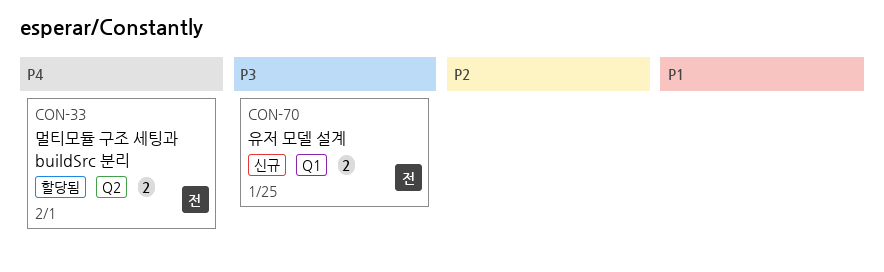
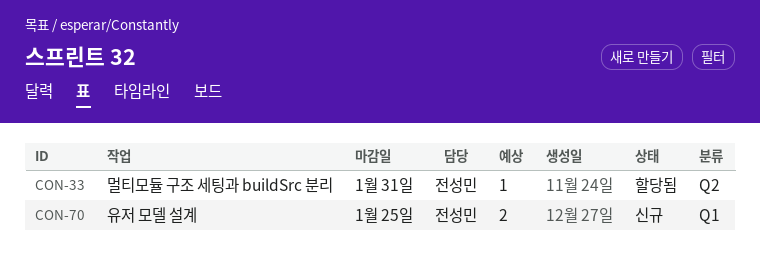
CON-33, estimate: 2 -> 1
CON-33, due: Feb 1 -> Jan 31

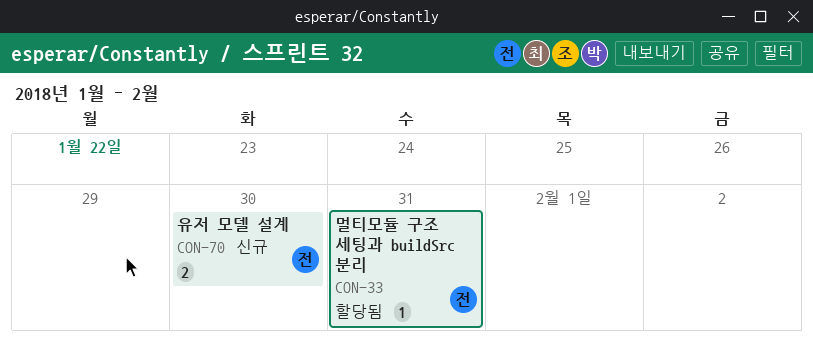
CON-70, due: Jan 25 -> Jan 30

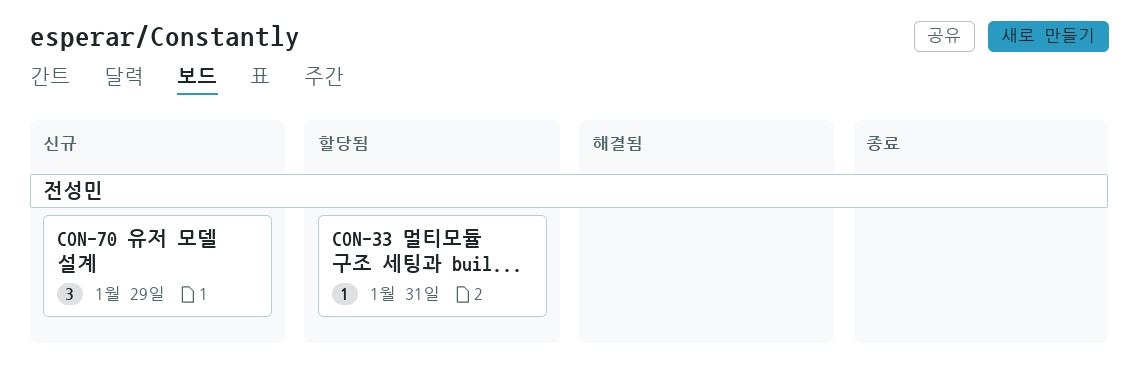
CON-70, estimate: 2 -> 3
CON-70, due: Jan 30 -> Jan 29

